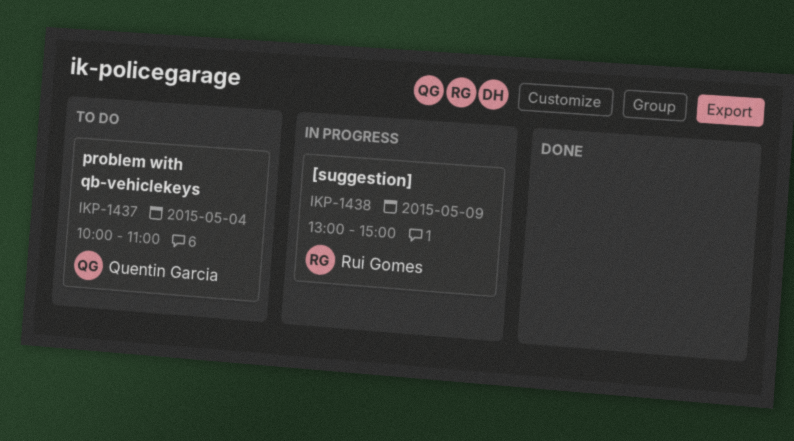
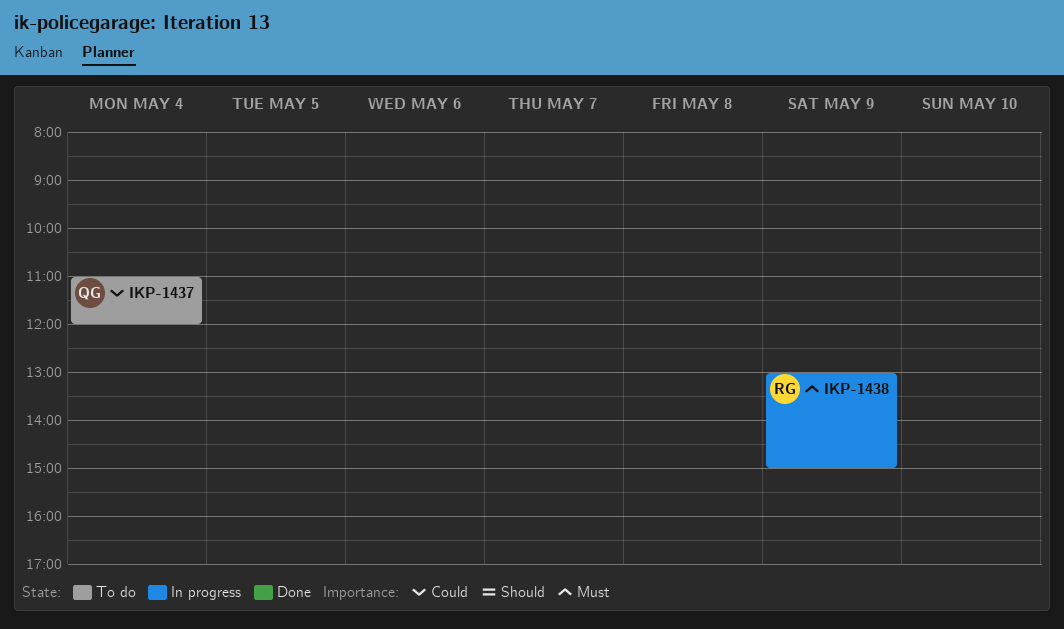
IKP-1437, begins: 10:00 -> 11:00
IKP-1437, ends: 11:00 -> 12:00

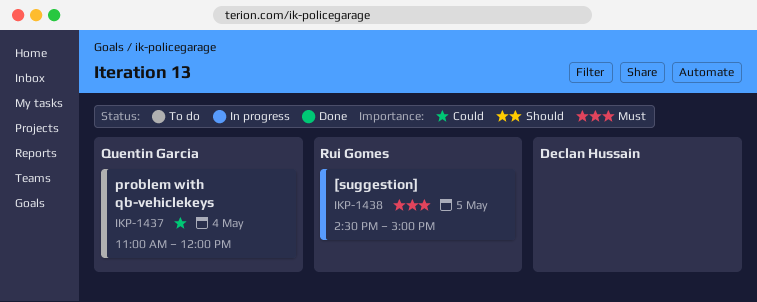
IKP-1438, day: May 9 -> May 5
IKP-1438, begins: 13:00 -> 14:30

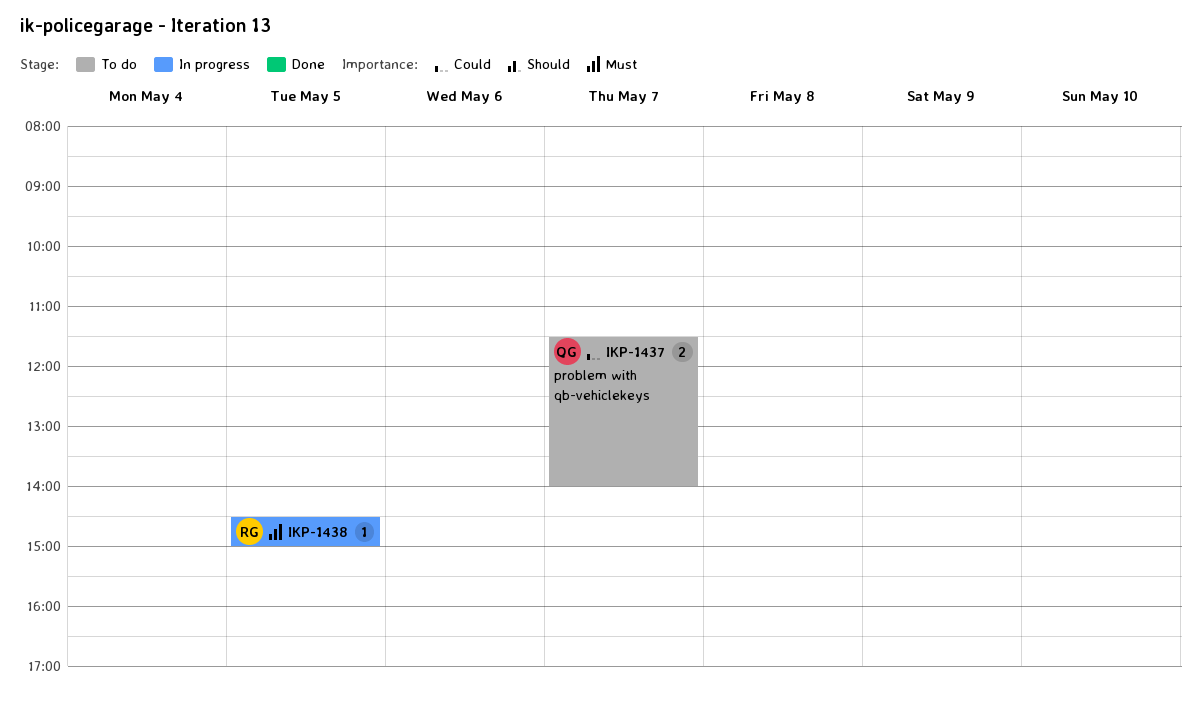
IKP-1437, day: May 4 -> May 7
IKP-1437, begins: 11:00 -> 11:30
IKP-1437, ends: 12:00 -> 14:00

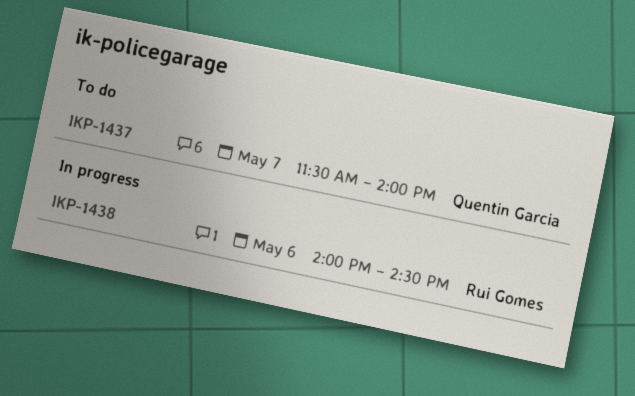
IKP-1438, day: May 5 -> May 6
IKP-1438, begins: 14:30 -> 14:00
IKP-1438, ends: 15:00 -> 14:30

